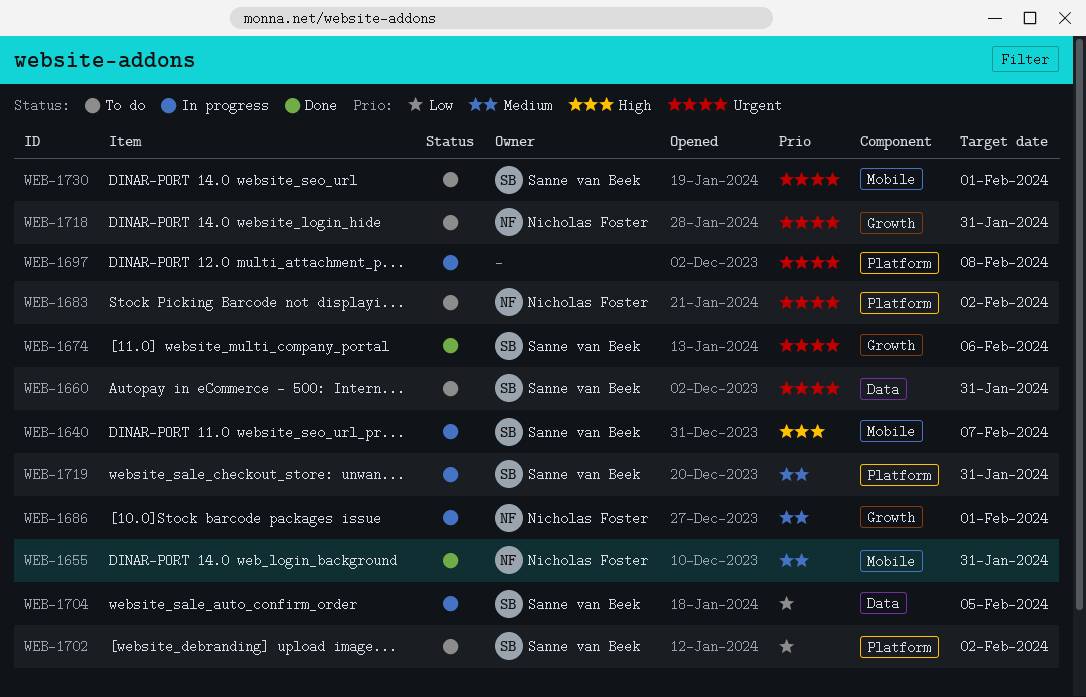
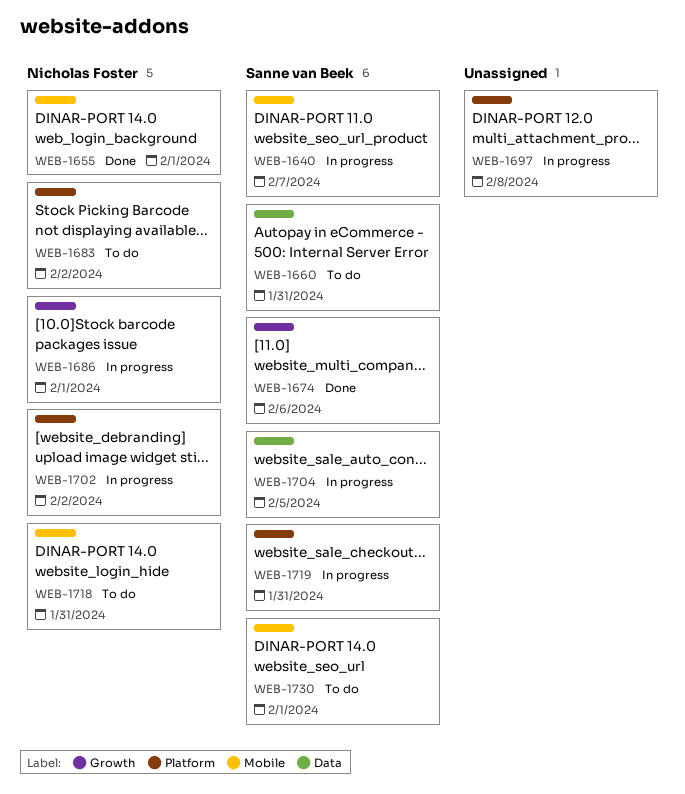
WEB-1655, due: Jan 31 -> Feb 1
WEB-1702, status: To do -> In progress
WEB-1702, owner: Sanne van Beek -> Nicholas Foster
WEB-1718, label: Growth -> Mobile

